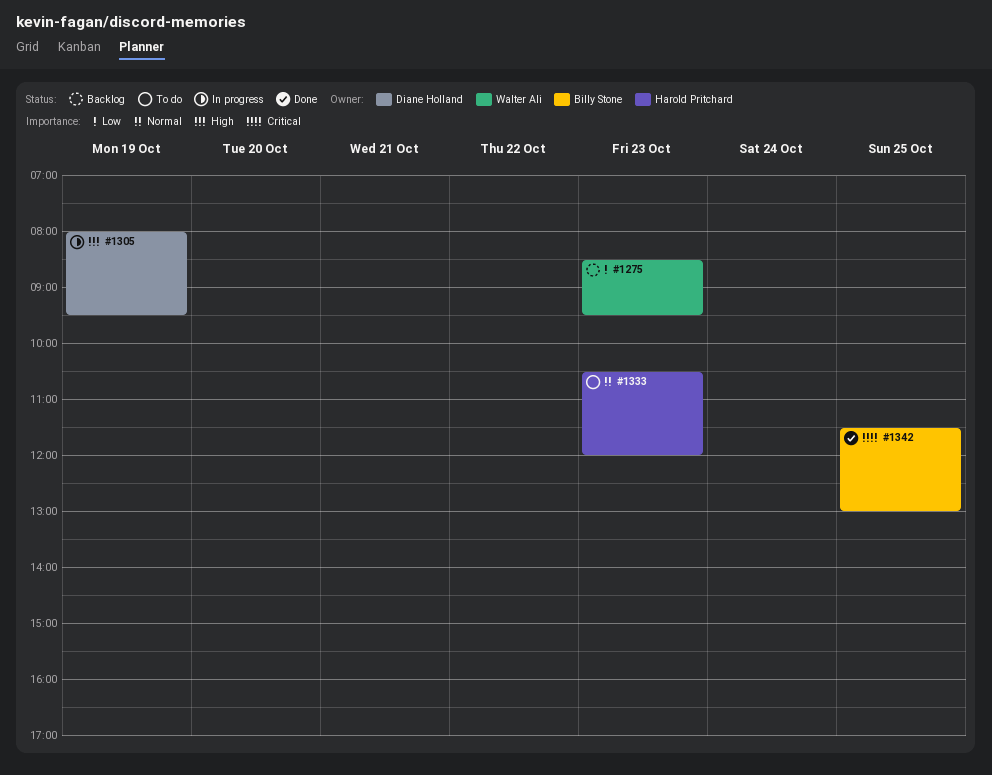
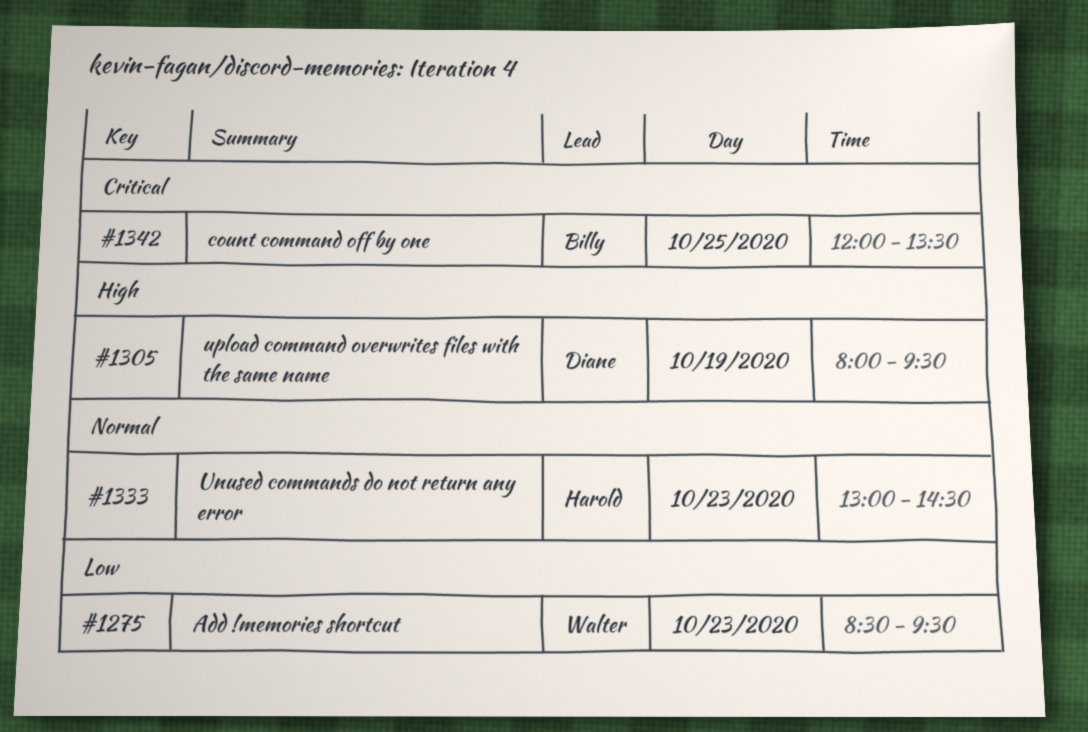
#1333, begins: 10:30 -> 13:00
#1333, ends: 12:00 -> 14:30
#1342, begins: 11:30 -> 12:00
#1342, ends: 13:00 -> 13:30

